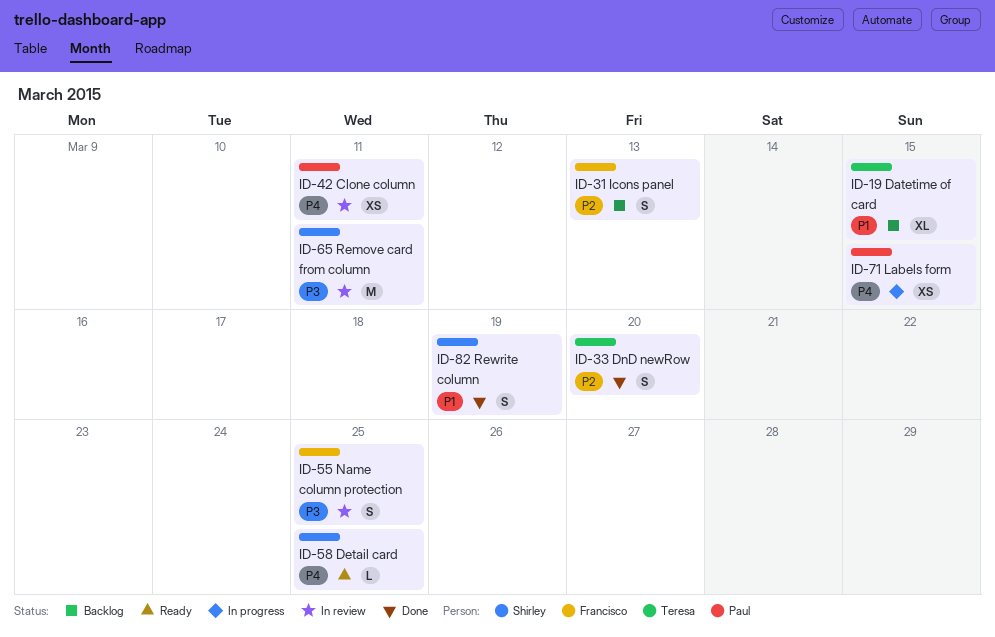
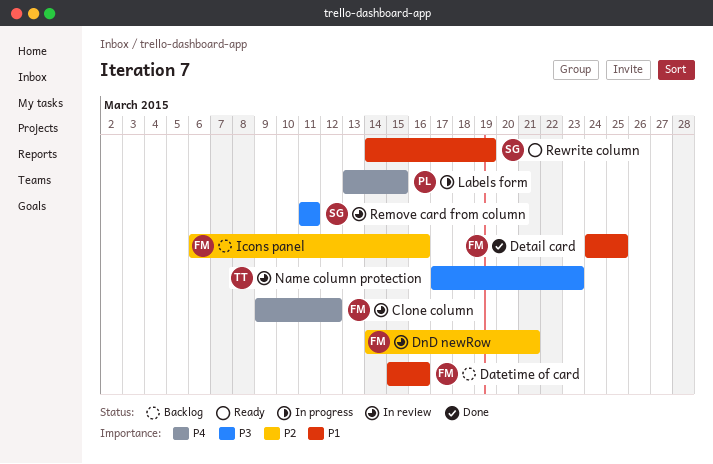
Clone column, owner: Paul -> Francisco
Clone column, due: Mar 11 -> Mar 12
Datetime of card, owner: Teresa -> Francisco
Datetime of card, due: Mar 15 -> Mar 16
Detail card, status: Ready -> Done
Detail card, owner: Shirley -> Francisco
Detail card, priority: P4 -> P1
DnD newRow, status: Done -> In review
DnD newRow, owner: Teresa -> Francisco
DnD newRow, due: Mar 20 -> Mar 21
Icons panel, due: Mar 13 -> Mar 16
Name column protection, owner: Francisco -> Teresa
Name column protection, due: Mar 25 -> Mar 23
Rewrite column, status: Done -> Ready

